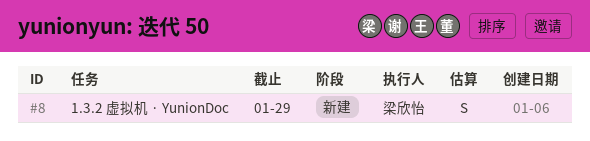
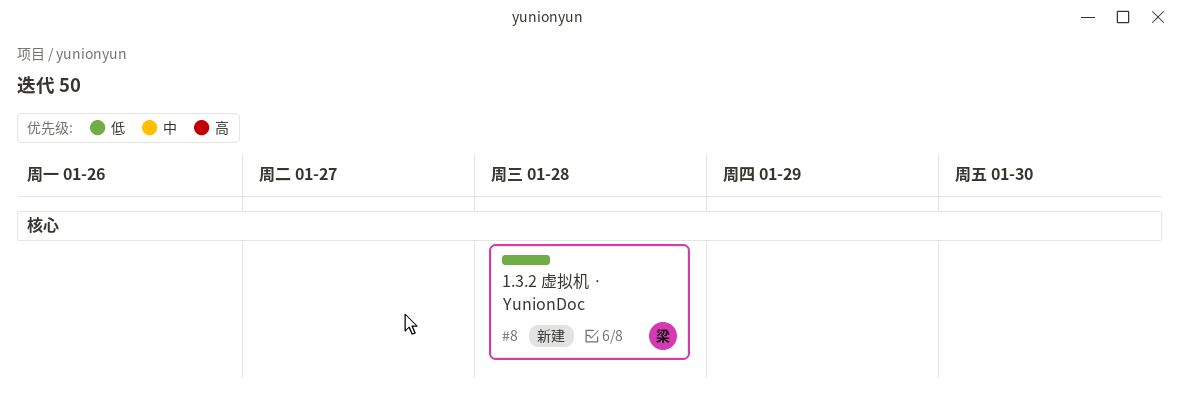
#8, due: Jan 29 -> Jan 28

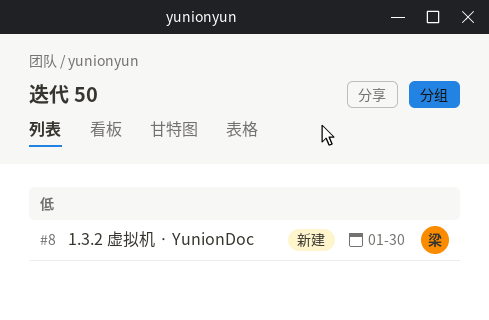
#8, due: Jan 28 -> Jan 30

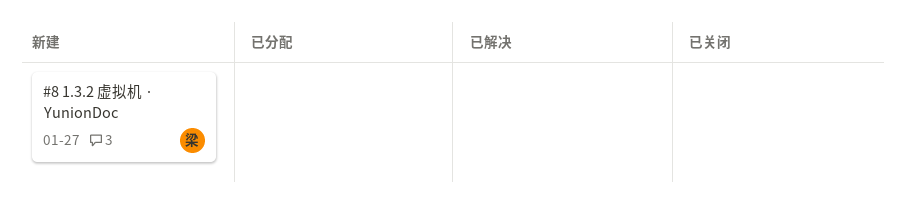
#8, due: Jan 30 -> Jan 27

